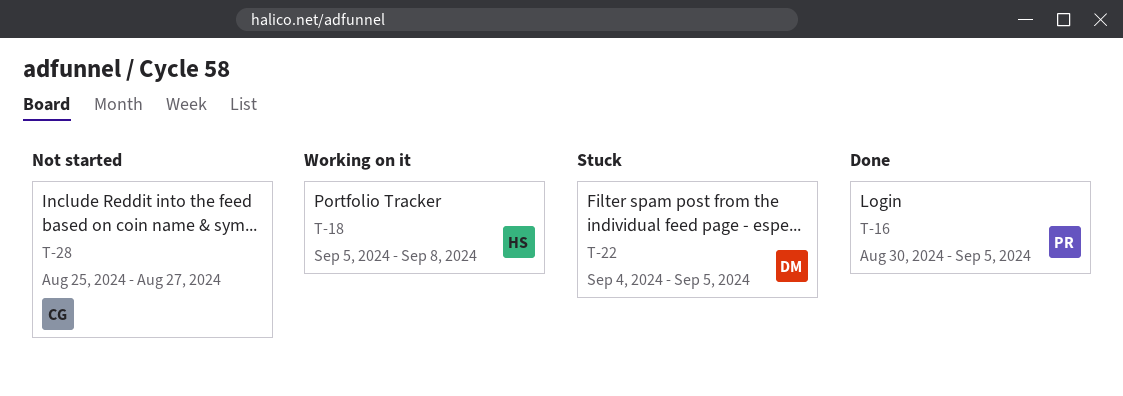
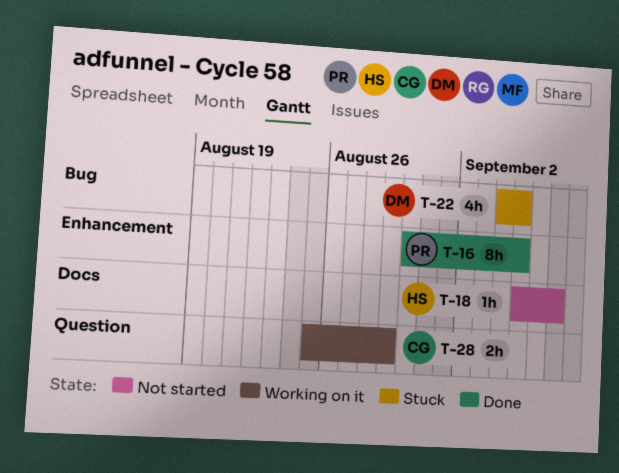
T-18, status: Working on it -> Not started
T-18, due: Sep 8 -> Sep 7
T-28, status: Not started -> Working on it
T-28, due: Aug 27 -> Aug 29

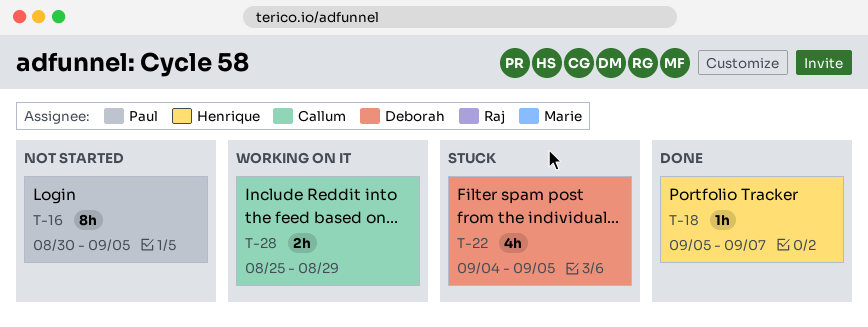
T-16, status: Done -> Not started
T-18, status: Not started -> Done

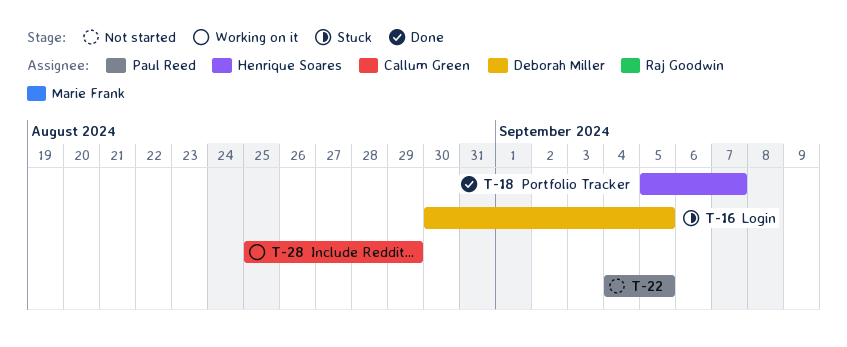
T-16, status: Not started -> Stuck
T-16, owner: Paul Reed -> Deborah Miller
T-22, status: Stuck -> Not started
T-22, owner: Deborah Miller -> Paul Reed

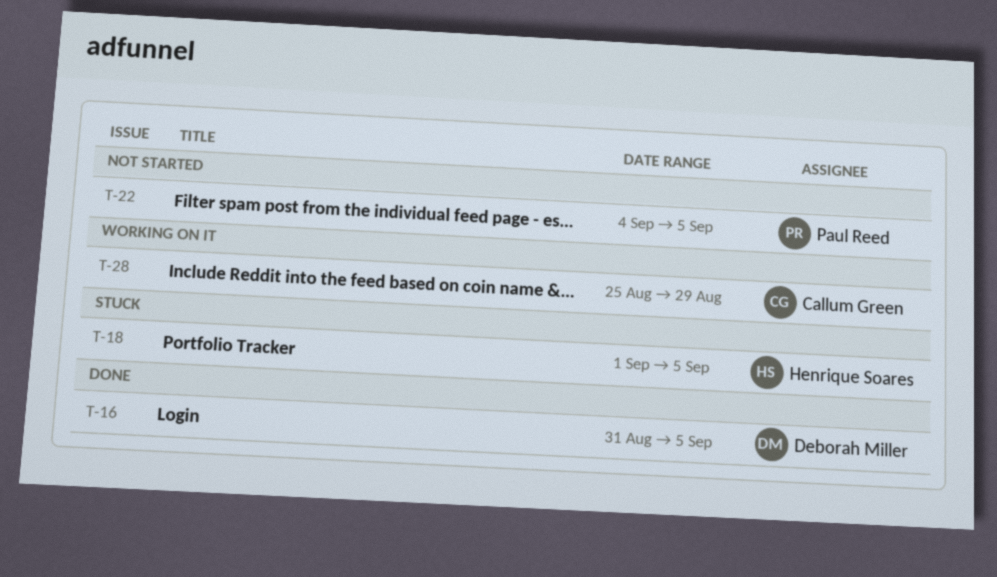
T-16, status: Stuck -> Done
T-16, start: Aug 30 -> Aug 31
T-18, status: Done -> Stuck
T-18, start: Sep 5 -> Sep 1
T-18, due: Sep 7 -> Sep 5

